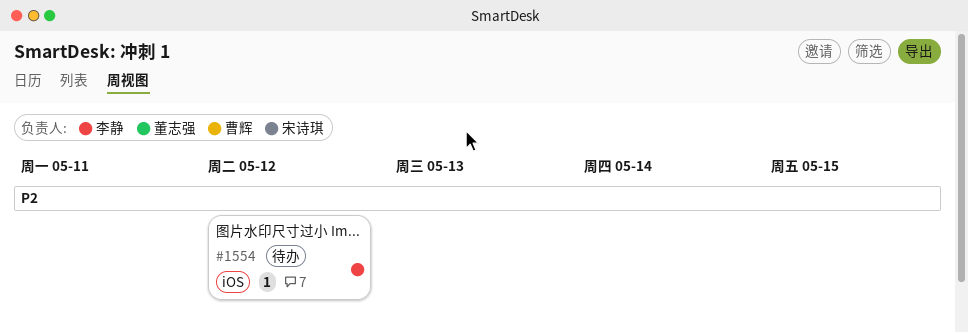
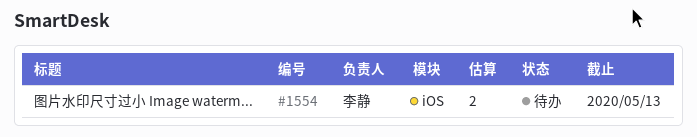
#1554, estimate: 1 -> 2
#1554, due: May 12 -> May 13

